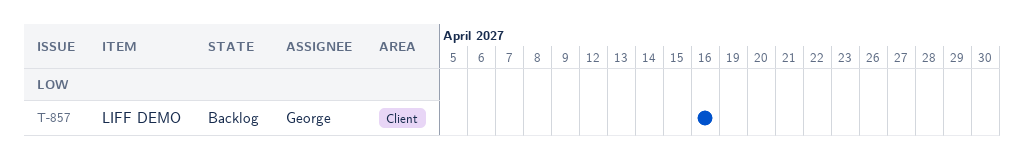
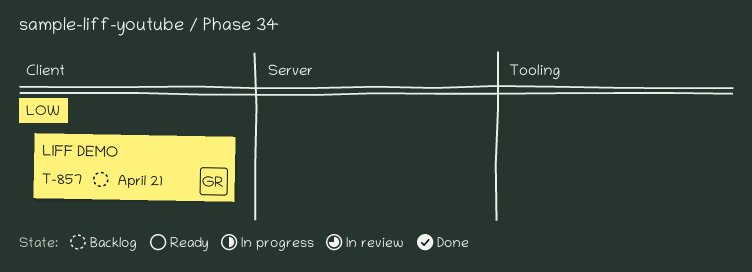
T-857, due: Apr 16 -> Apr 21

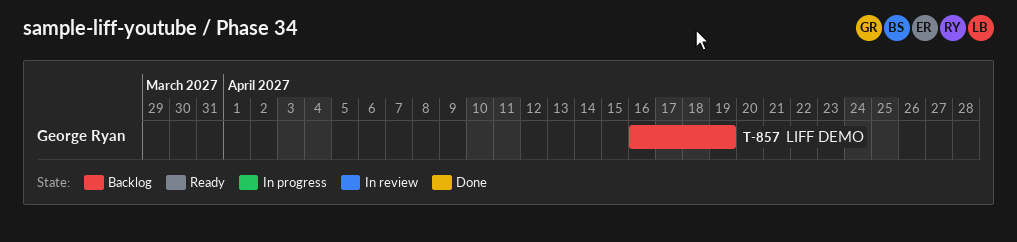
T-857, due: Apr 21 -> Apr 19

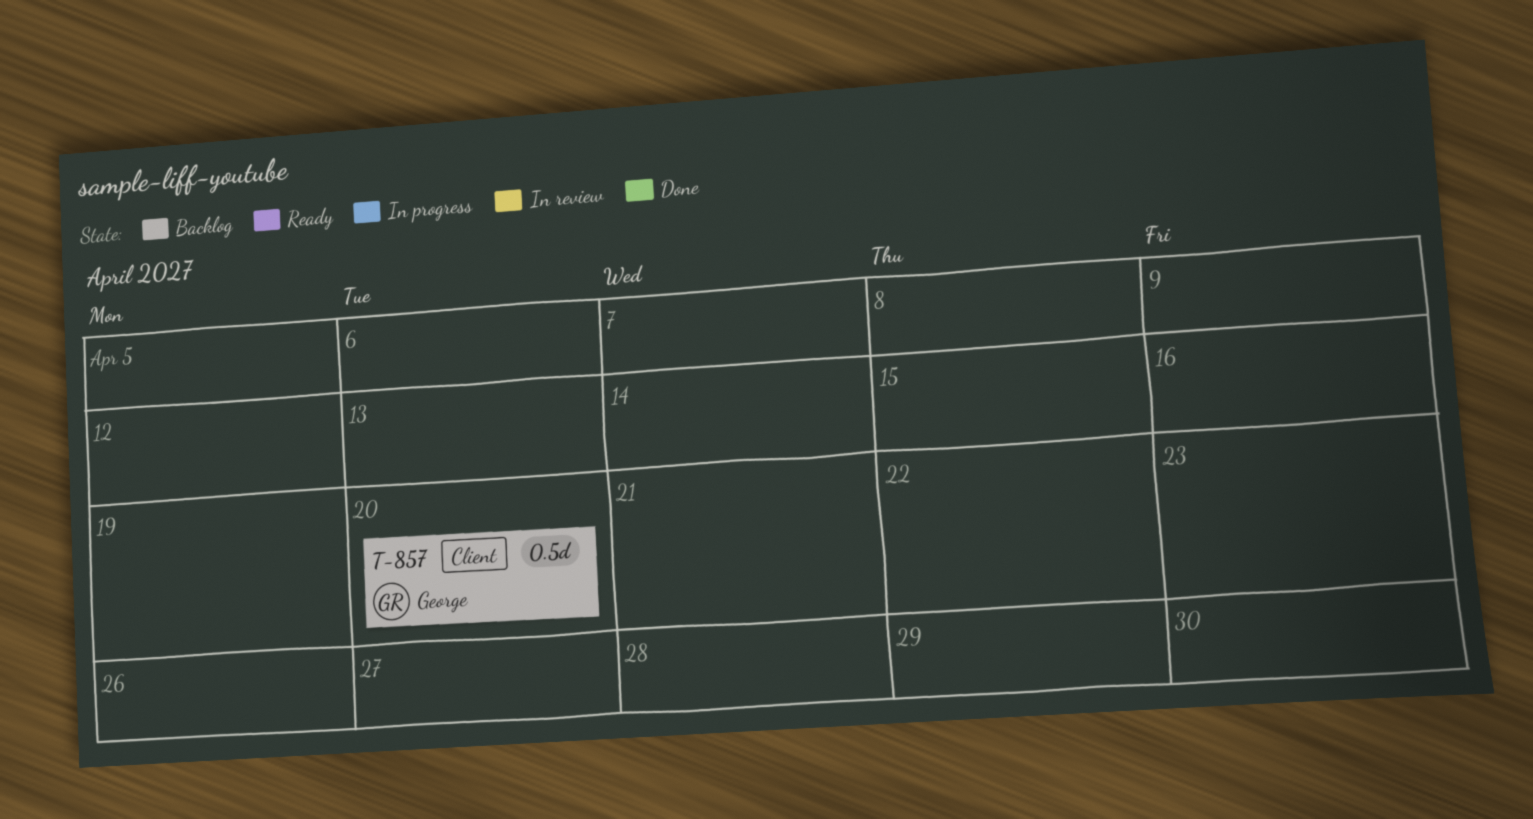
T-857, due: Apr 19 -> Apr 20

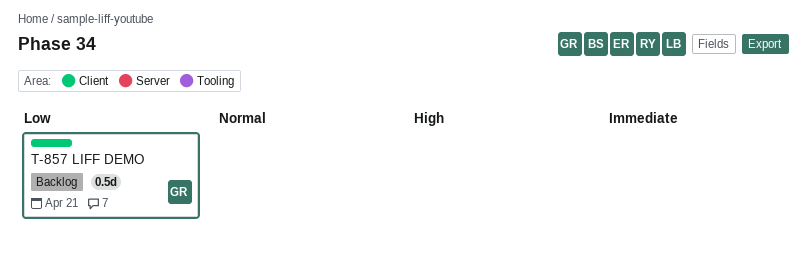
T-857, due: Apr 20 -> Apr 21

